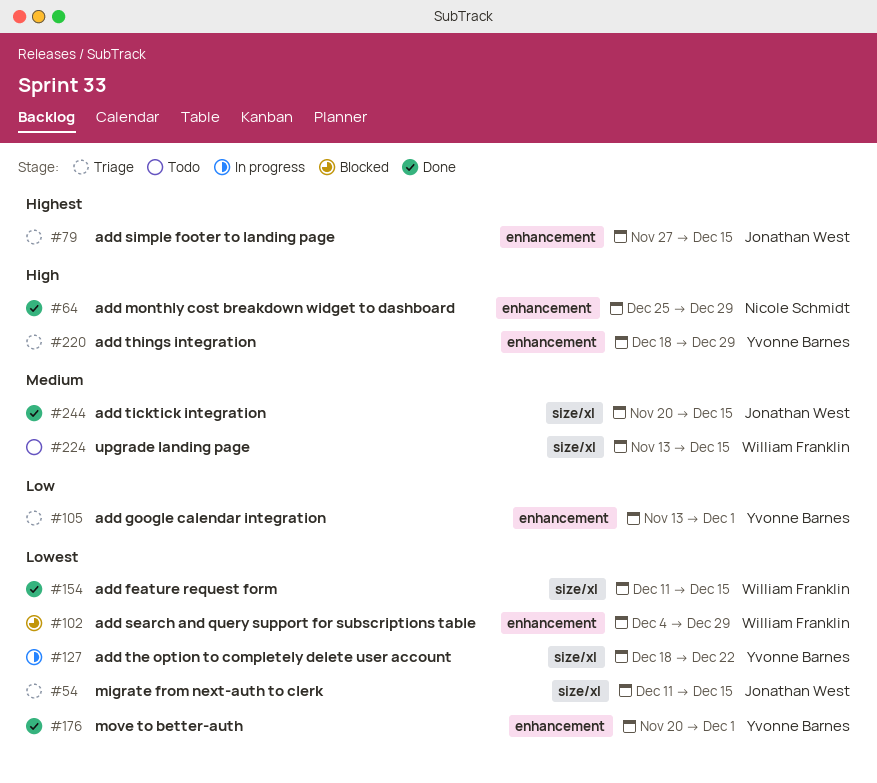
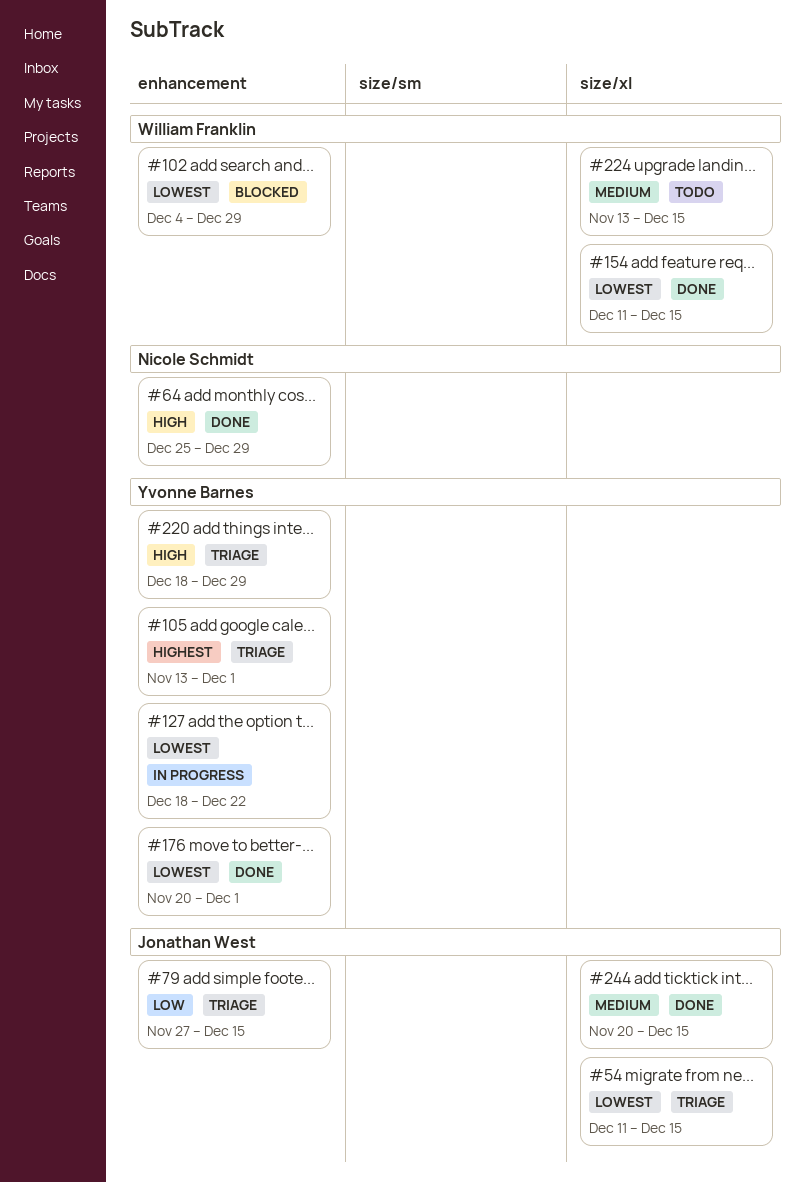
#79, priority: Highest -> Low
#105, priority: Low -> Highest
#127, label: size/xl -> enhancement

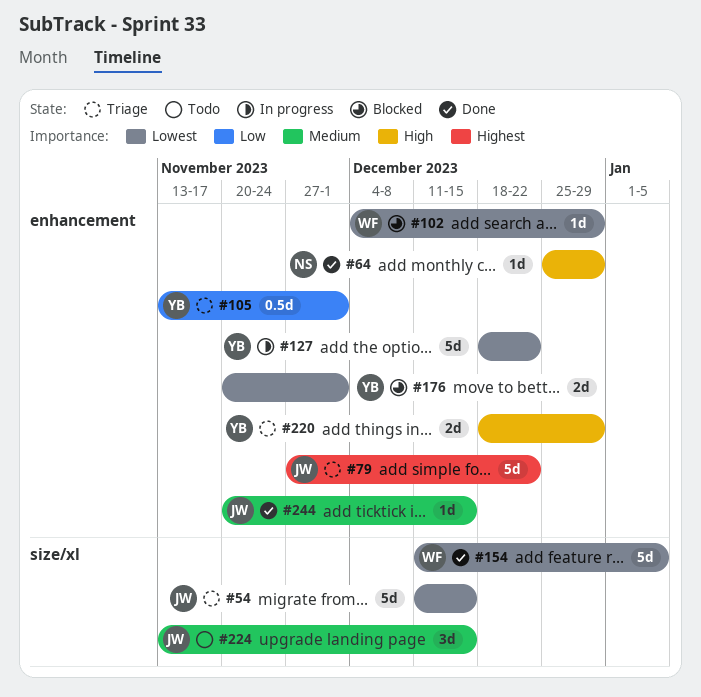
#79, priority: Low -> Highest
#79, due: Dec 15 -> Dec 22
#105, priority: Highest -> Low
#154, due: Dec 15 -> Jan 5
#176, status: Done -> Blocked
#224, owner: William Franklin -> Jonathan West
#244, label: size/xl -> enhancement

